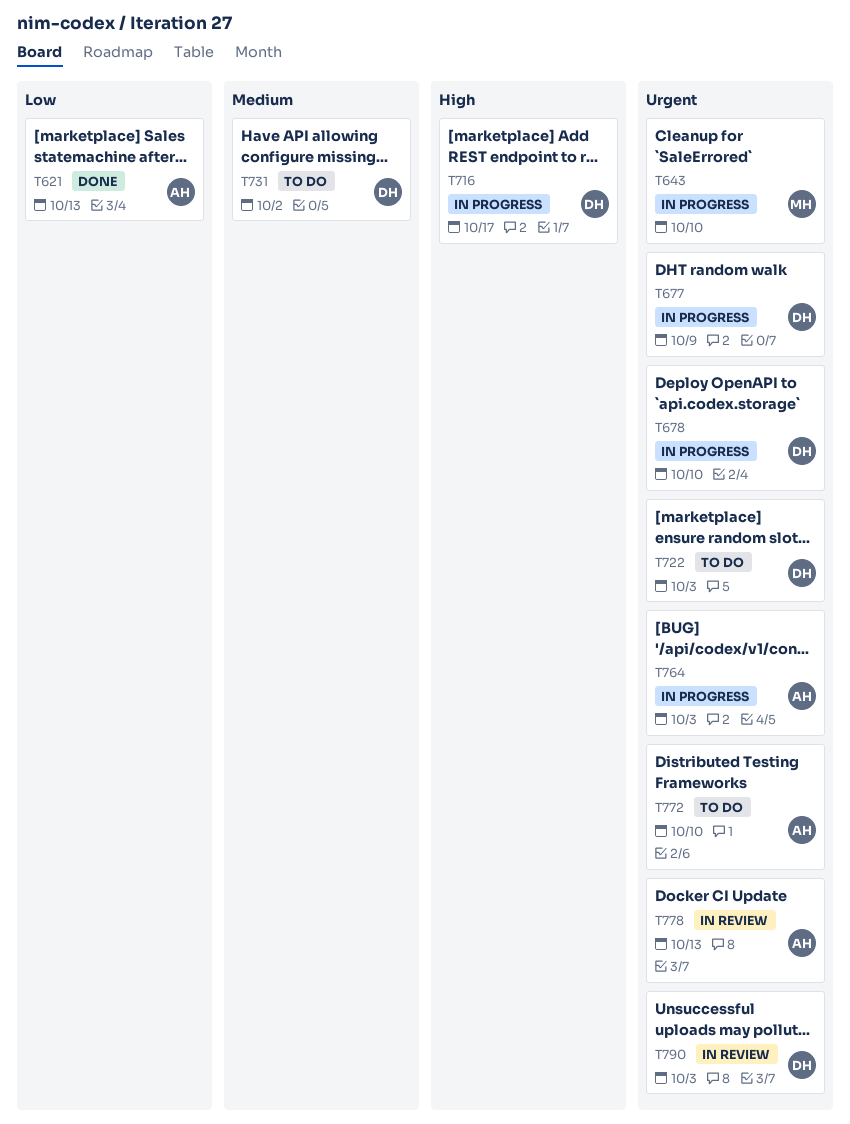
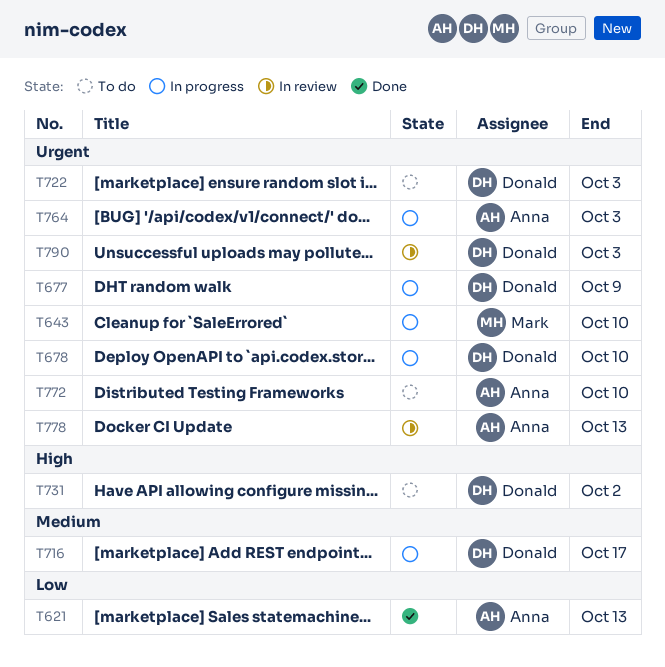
T716, priority: High -> Medium
T731, priority: Medium -> High

